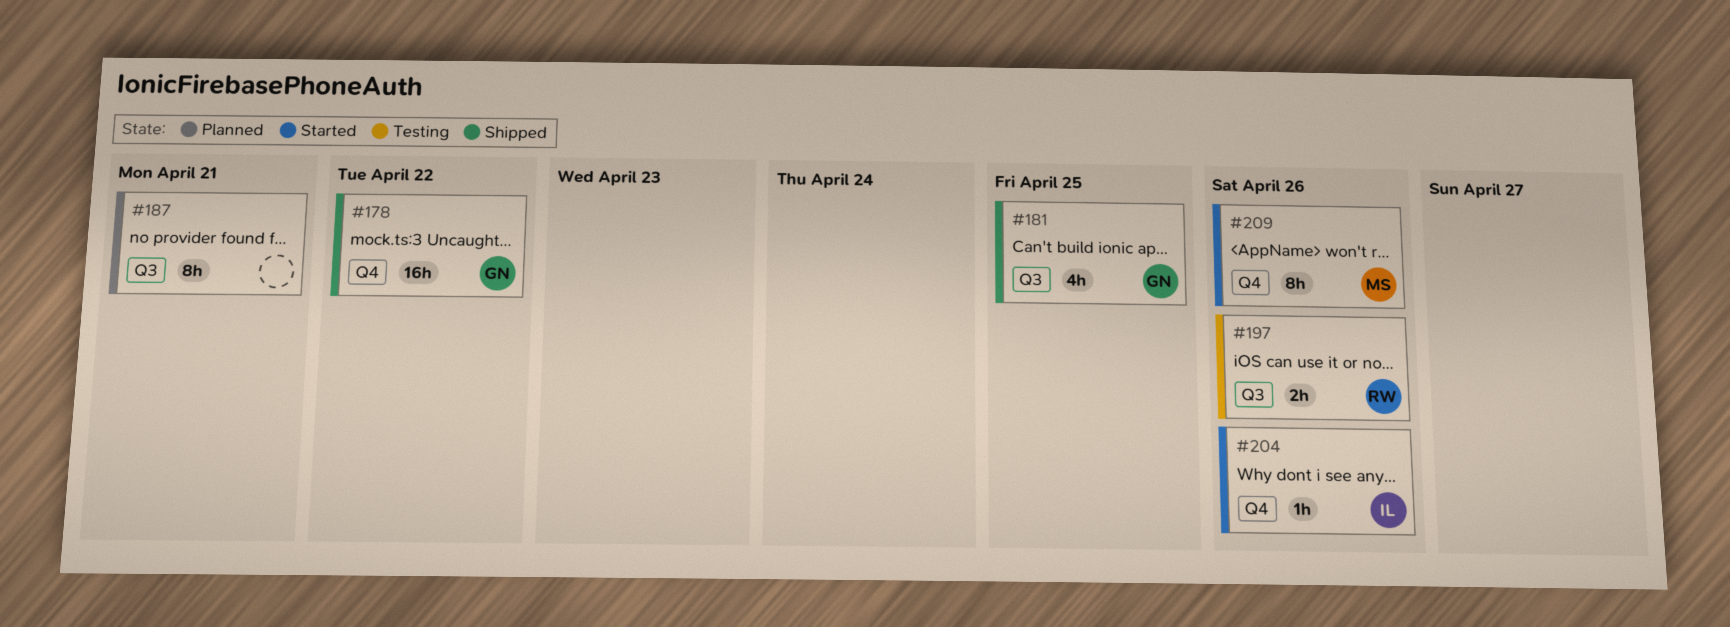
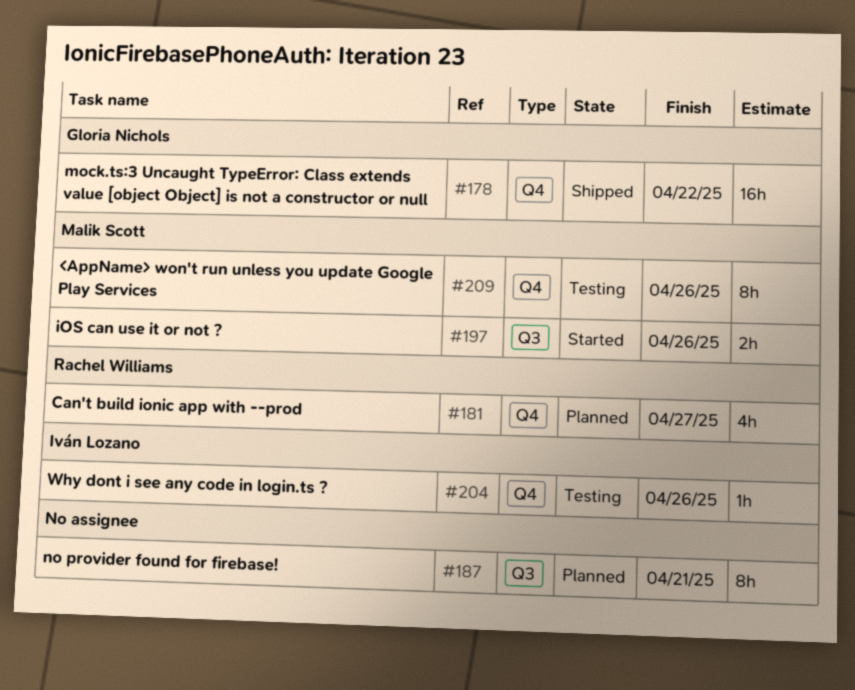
#181, status: Shipped -> Planned
#181, owner: Gloria Nichols -> Rachel Williams
#181, label: Q3 -> Q4
#181, due: Apr 25 -> Apr 27
#197, status: Testing -> Started
#197, owner: Rachel Williams -> Malik Scott
#204, status: Started -> Testing
#209, status: Started -> Testing

